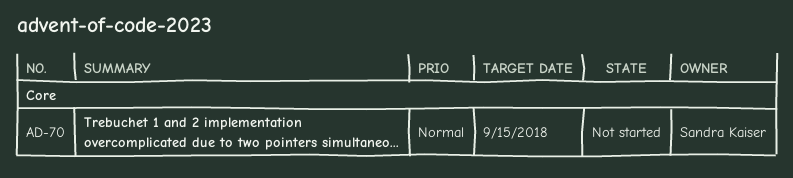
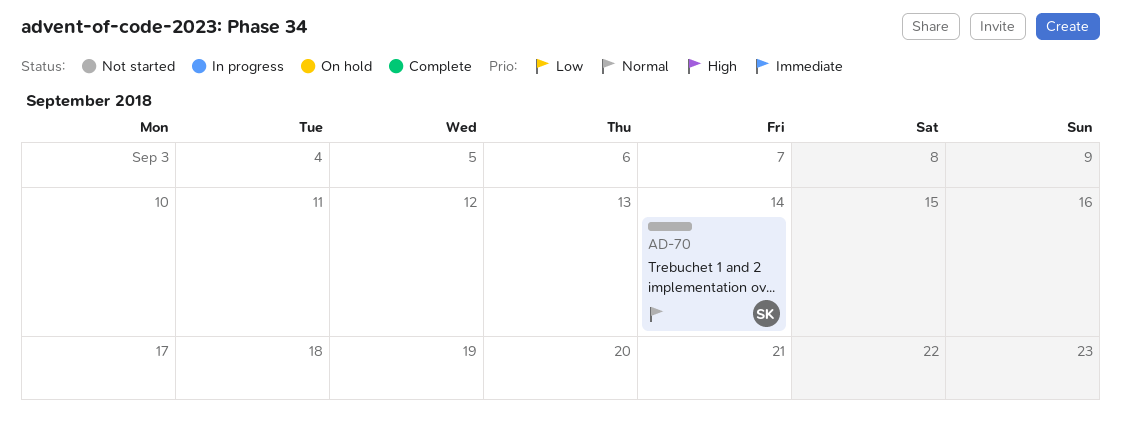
AD-70, due: Sep 15 -> Sep 14

